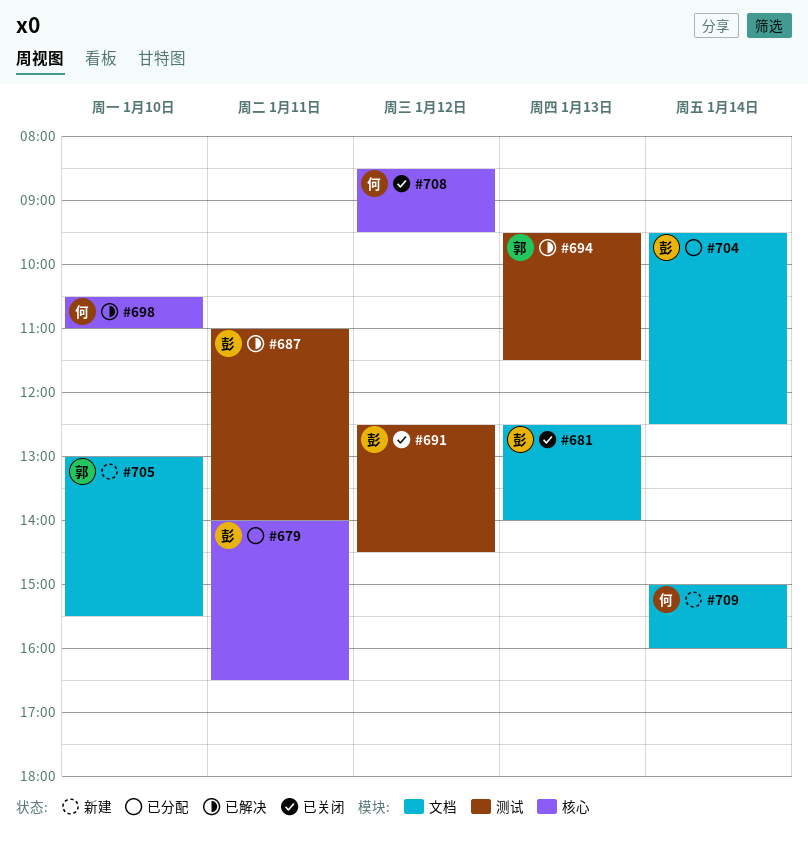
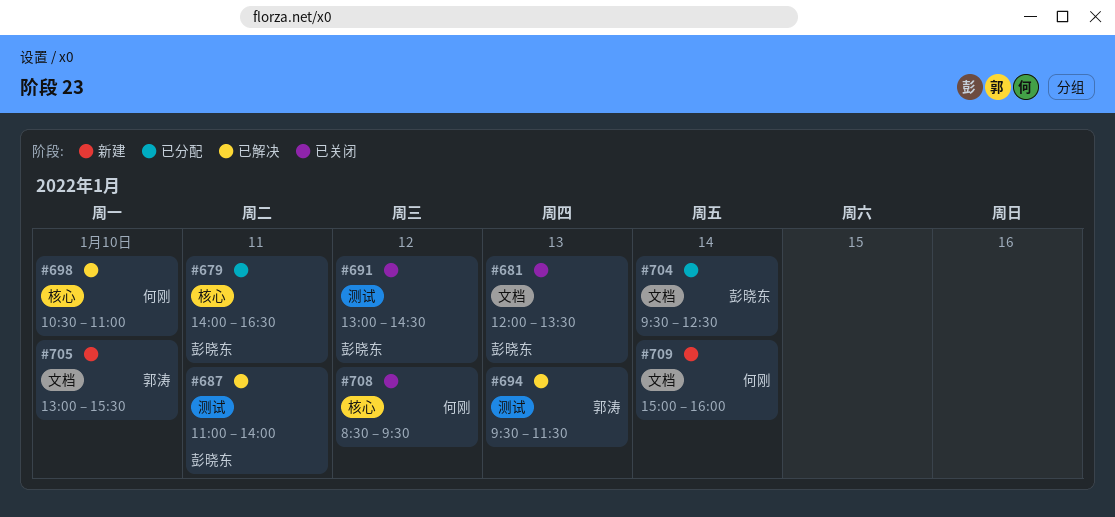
#681, begins: 12:30 -> 12:00
#681, ends: 14:00 -> 13:30
#691, begins: 12:30 -> 13:00

